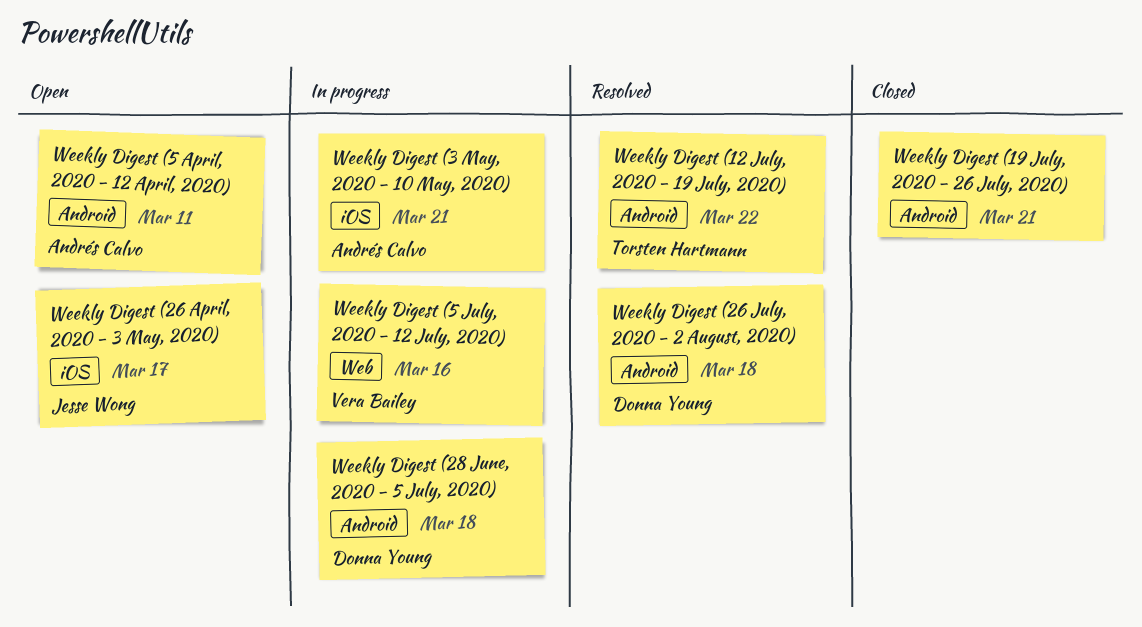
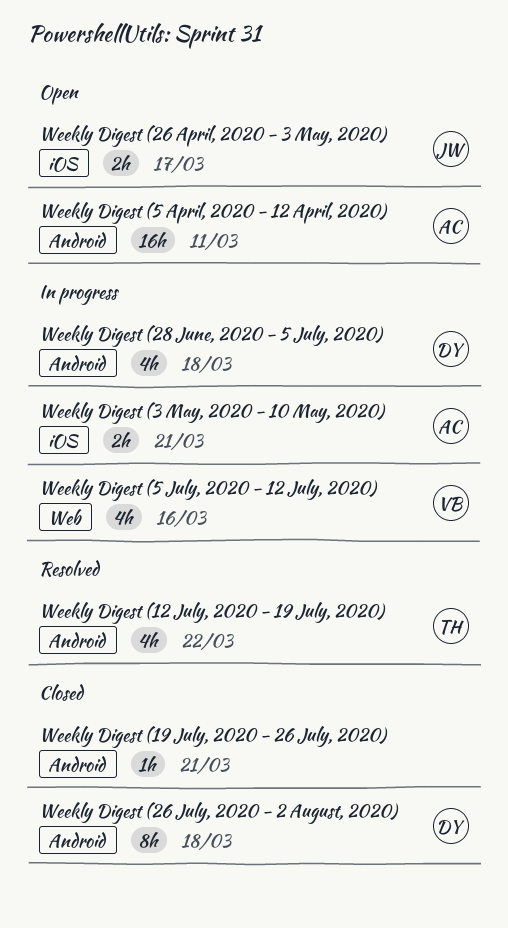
Weekly Digest (26 July, 2020 - 2 August, 2020), status: Resolved -> Closed

